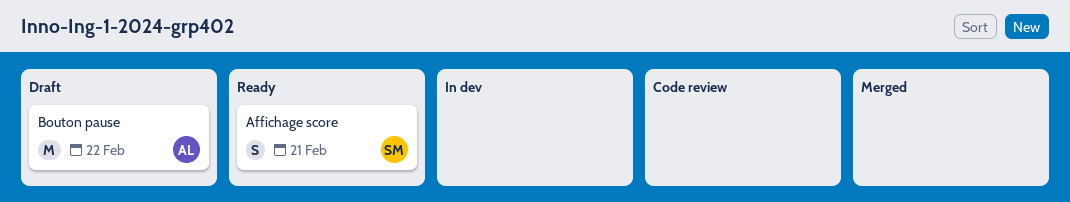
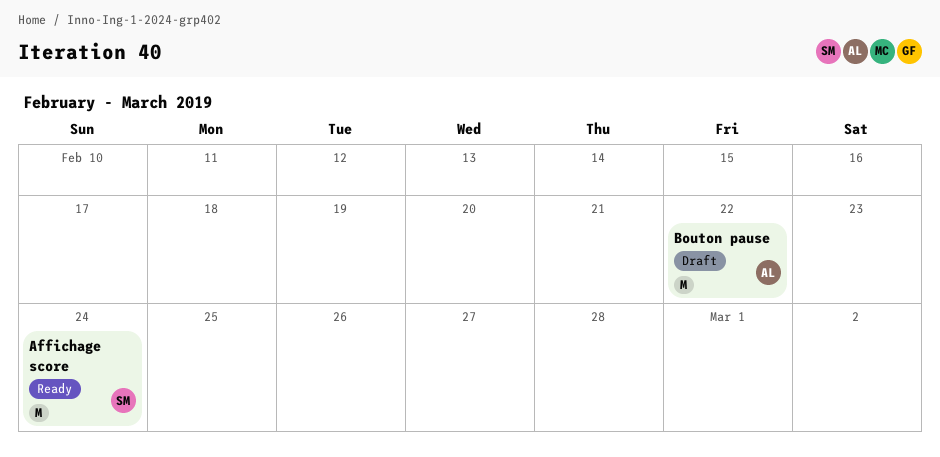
Affichage score, estimate: S -> M
Affichage score, due: Feb 21 -> Feb 24

